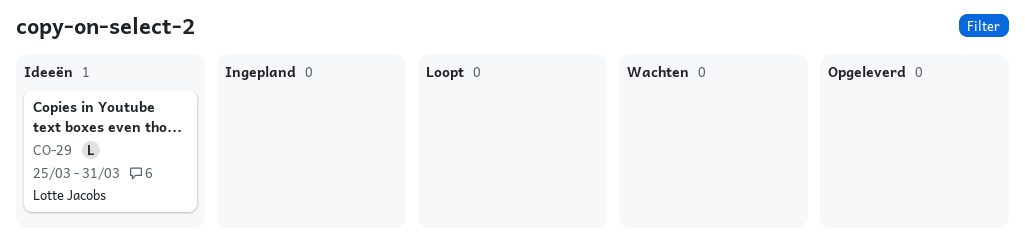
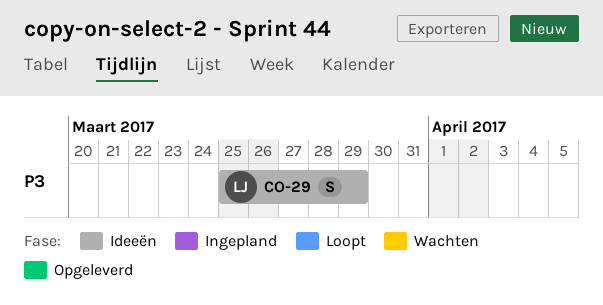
CO-29, estimate: L -> S
CO-29, due: Mar 31 -> Mar 29

